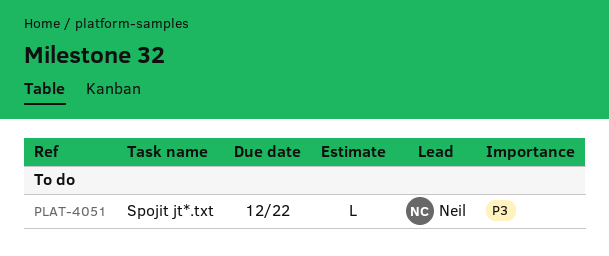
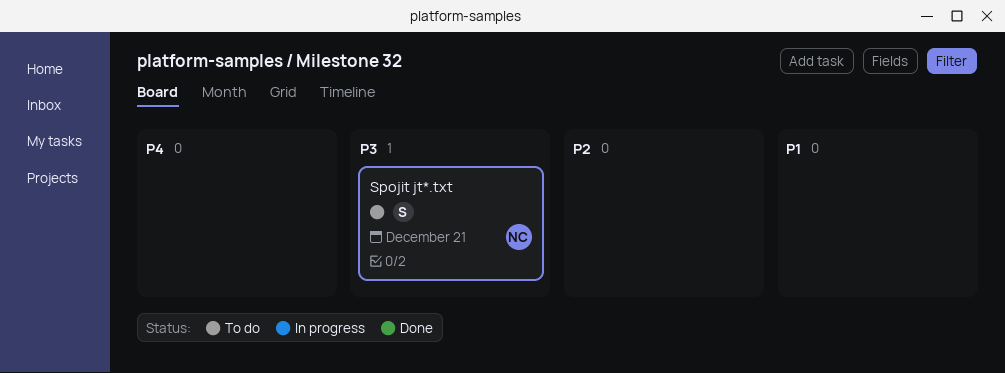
Spojit jt*.txt, estimate: L -> S
Spojit jt*.txt, due: Dec 22 -> Dec 21

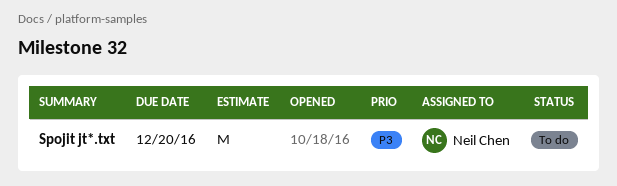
Spojit jt*.txt, estimate: S -> M
Spojit jt*.txt, due: Dec 21 -> Dec 20

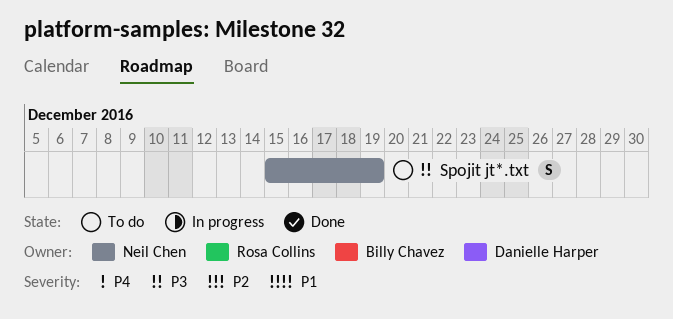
Spojit jt*.txt, estimate: M -> S
Spojit jt*.txt, due: Dec 20 -> Dec 19

